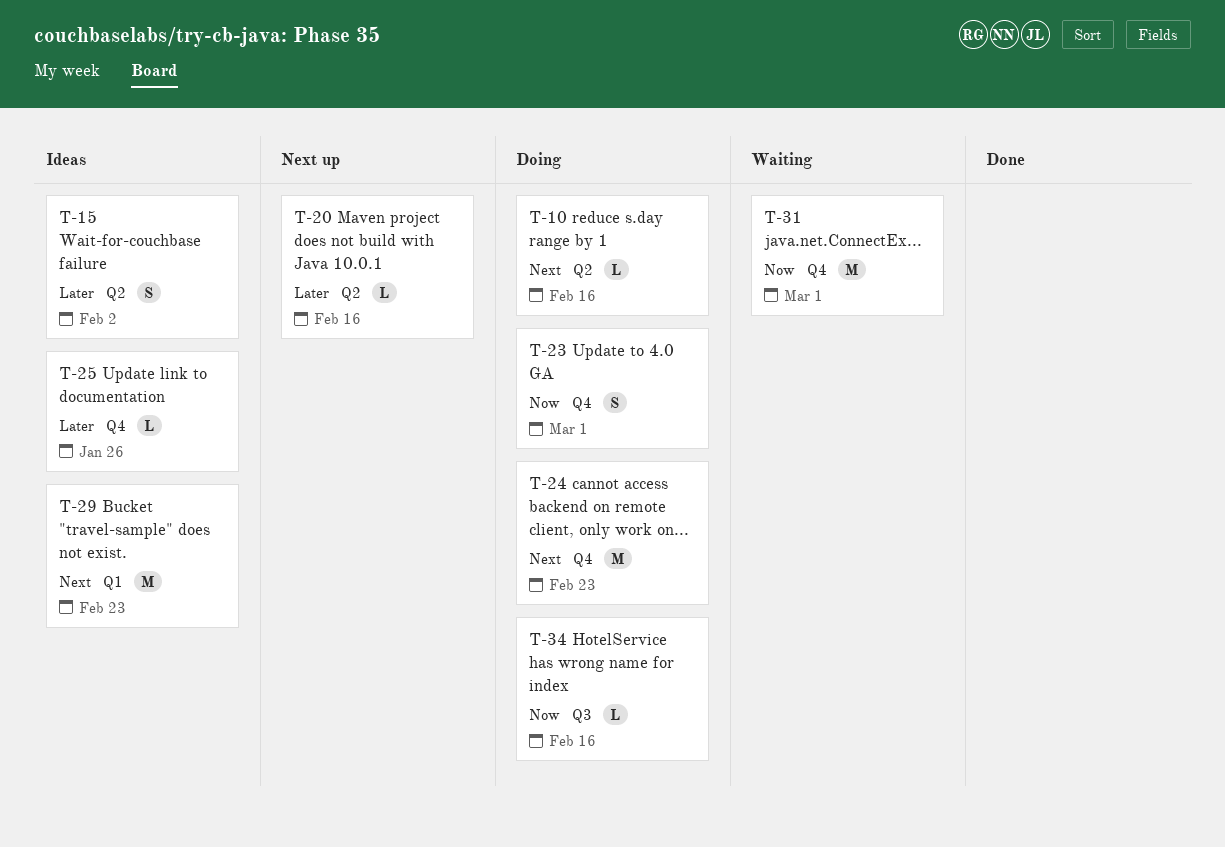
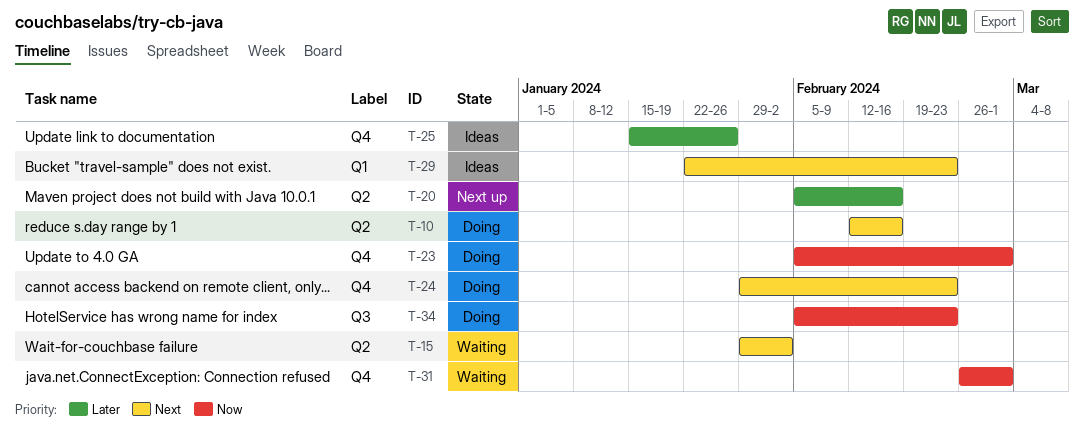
T-15, status: Ideas -> Waiting
T-15, priority: Later -> Next
T-34, due: Feb 16 -> Feb 23

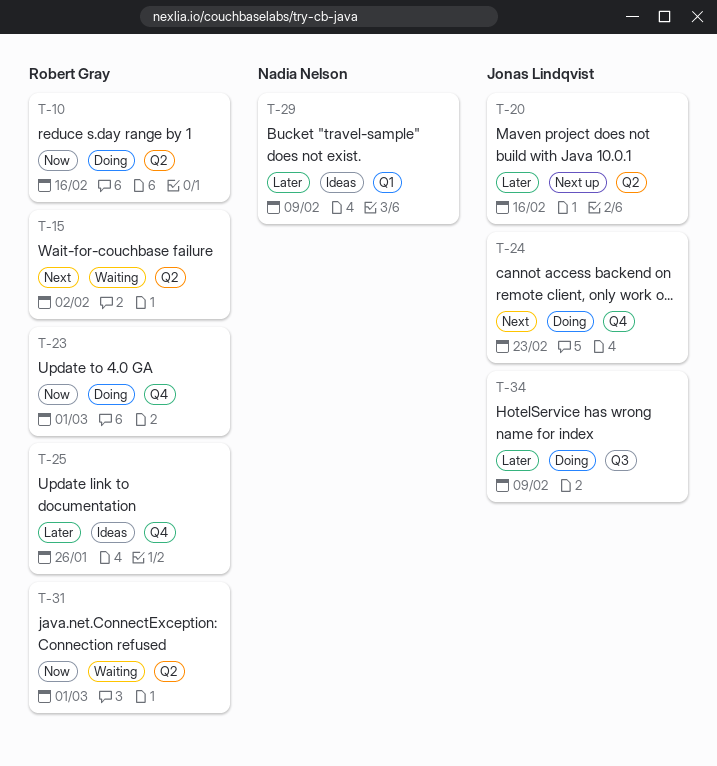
T-10, priority: Next -> Now
T-29, priority: Next -> Later
T-29, due: Feb 23 -> Feb 9
T-31, label: Q4 -> Q2
T-34, priority: Now -> Later
T-34, due: Feb 23 -> Feb 9

